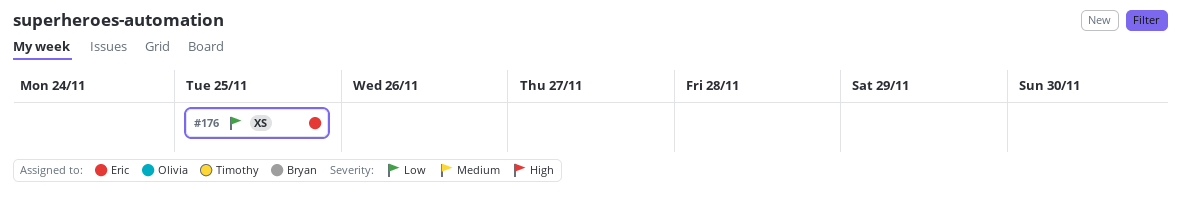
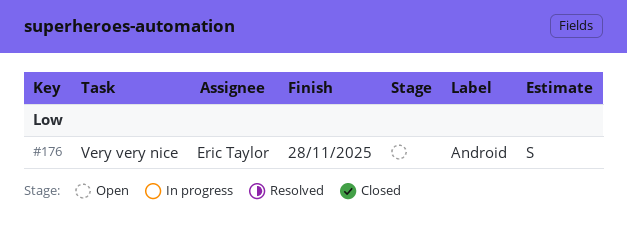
#176, estimate: XS -> S
#176, due: Nov 25 -> Nov 28

